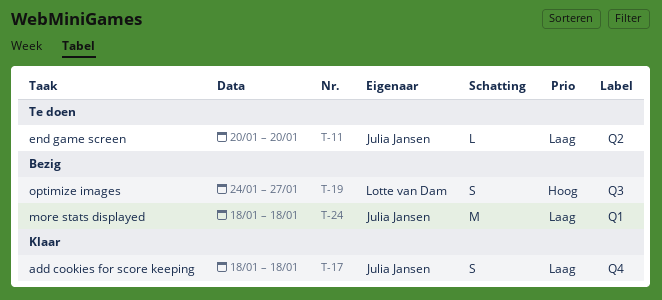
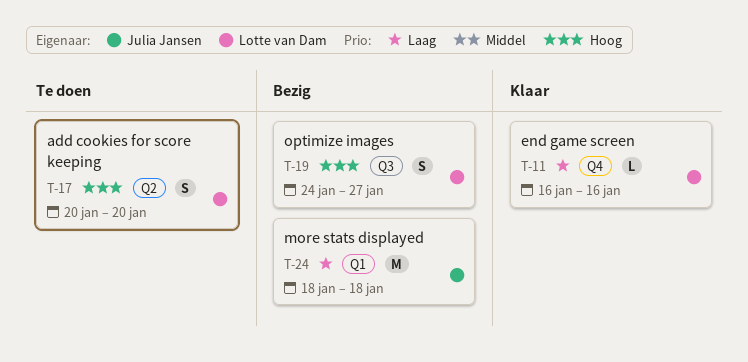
T-11, status: Te doen -> Klaar
T-11, owner: Julia Jansen -> Lotte van Dam
T-11, label: Q2 -> Q4
T-11, start: Jan 20 -> Jan 16
T-11, due: Jan 20 -> Jan 16
T-17, status: Klaar -> Te doen
T-17, owner: Julia Jansen -> Lotte van Dam
T-17, priority: Laag -> Hoog
T-17, label: Q4 -> Q2
T-17, start: Jan 18 -> Jan 20
T-17, due: Jan 18 -> Jan 20

